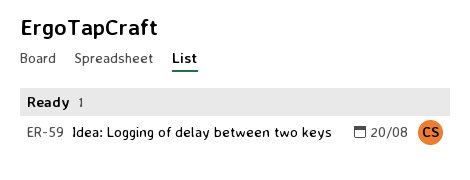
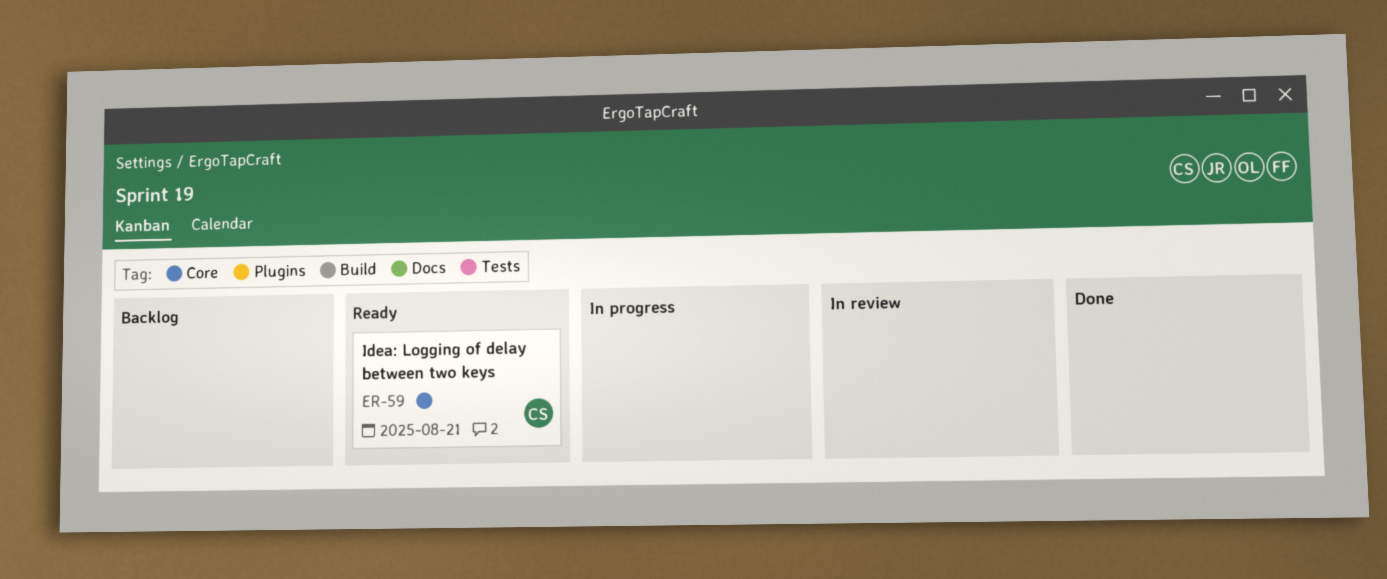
ER-59, due: Aug 20 -> Aug 21

